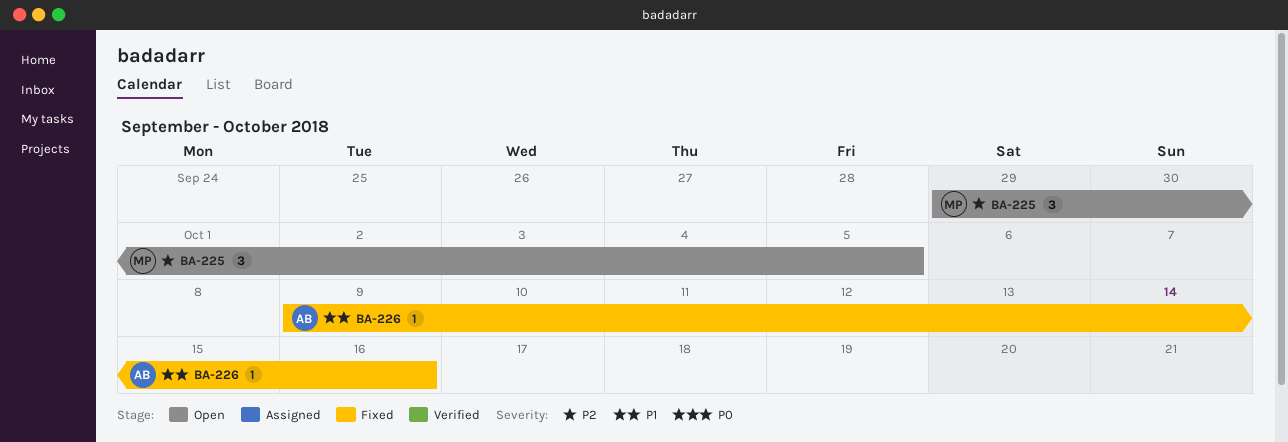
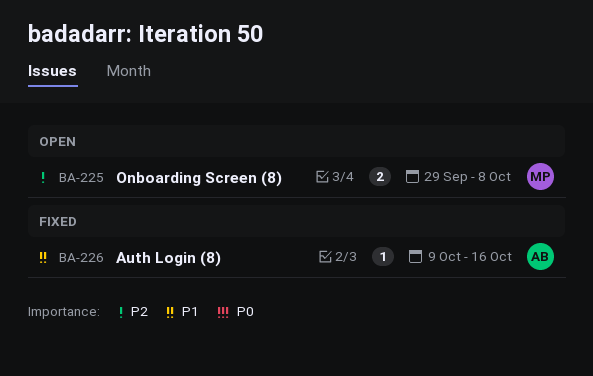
BA-225, estimate: 3 -> 2
BA-225, due: Oct 5 -> Oct 8

